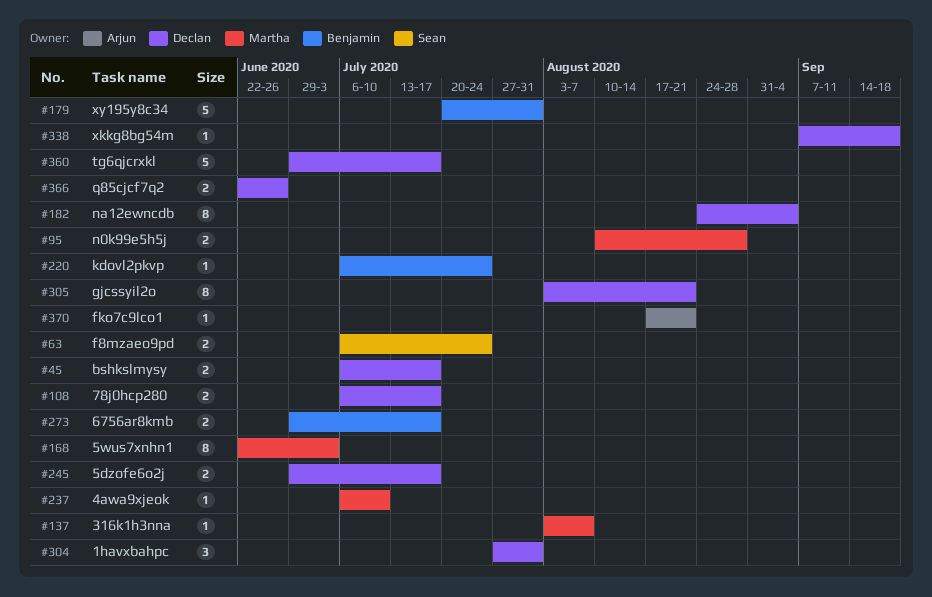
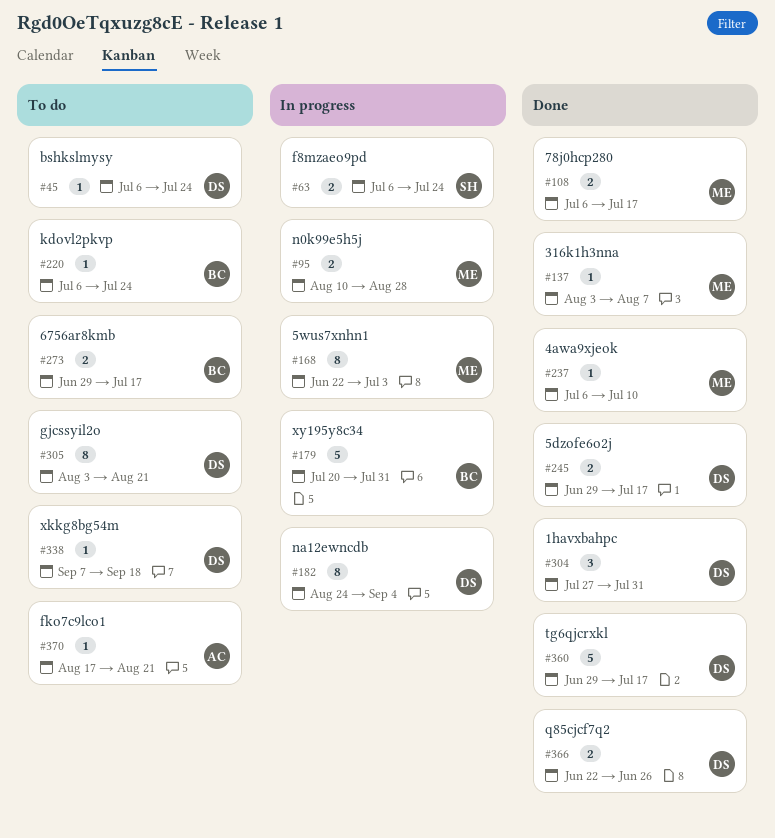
#45, estimate: 2 -> 1
#45, due: Jul 17 -> Jul 24
#108, owner: Declan -> Martha

